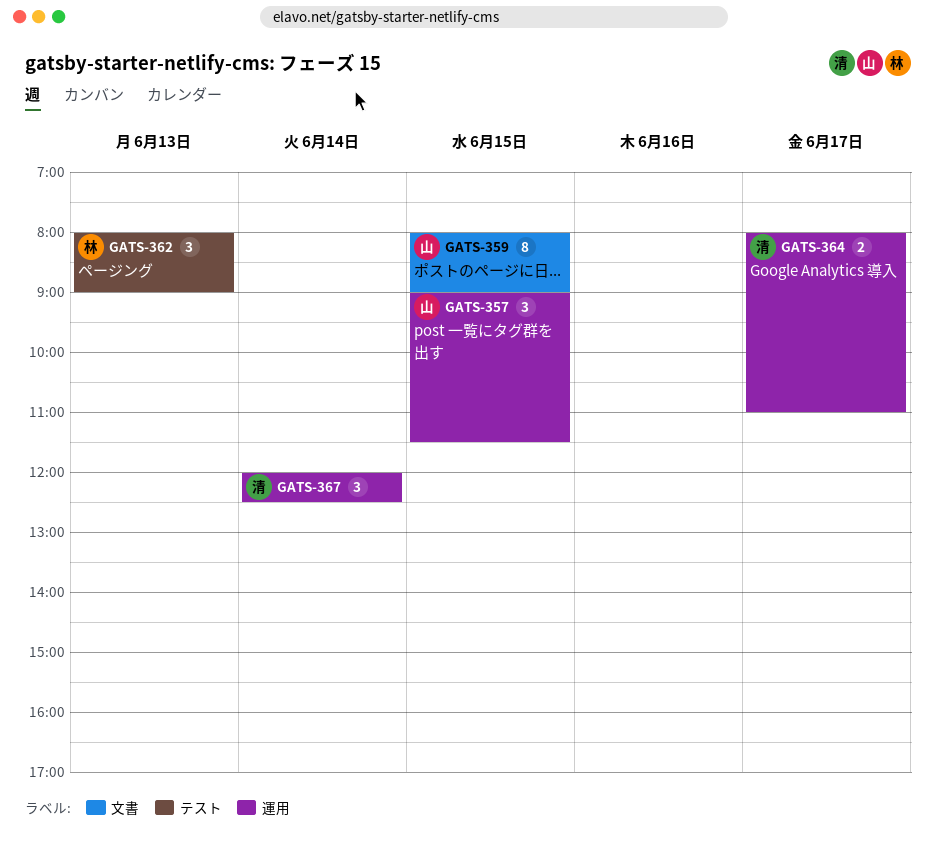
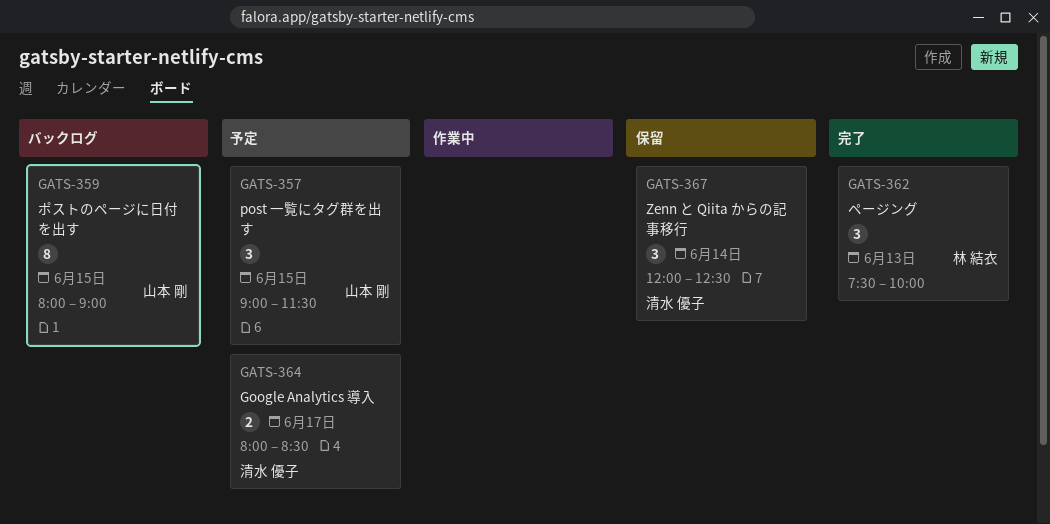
GATS-362, begins: 08:00 -> 07:30
GATS-362, ends: 09:00 -> 10:00
GATS-364, ends: 11:00 -> 08:30

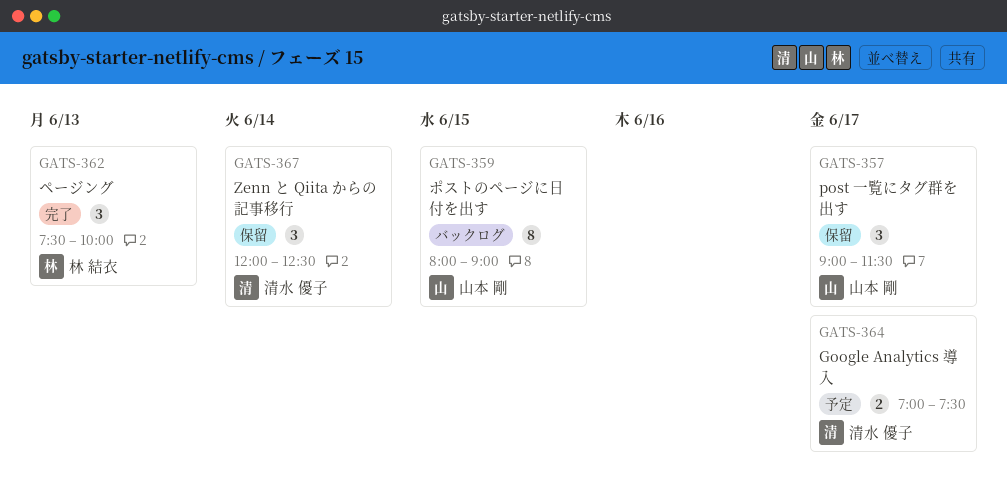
GATS-357, status: 予定 -> 保留
GATS-357, day: Jun 15 -> Jun 17
GATS-364, begins: 08:00 -> 07:00
GATS-364, ends: 08:30 -> 07:30

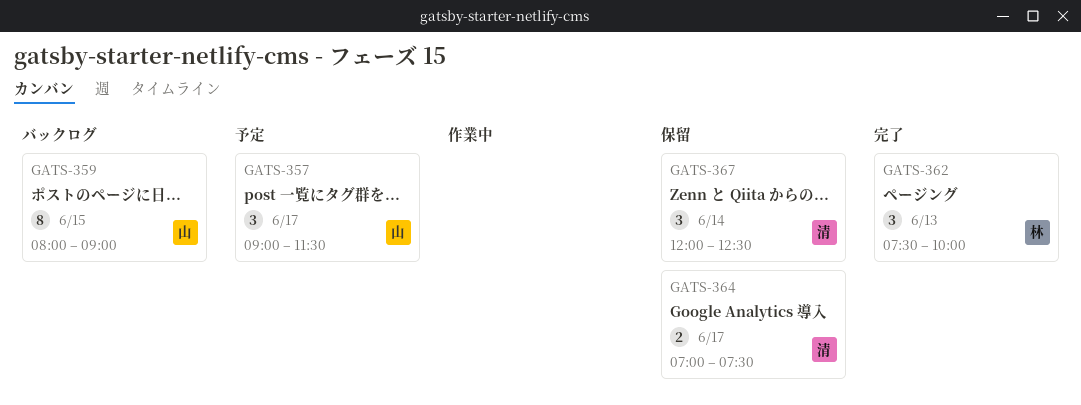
GATS-357, status: 保留 -> 予定
GATS-364, status: 予定 -> 保留

